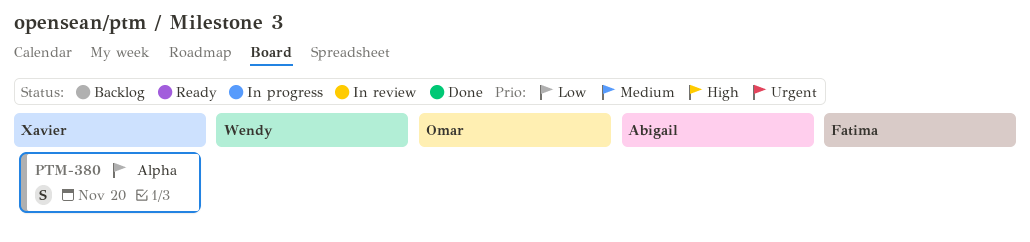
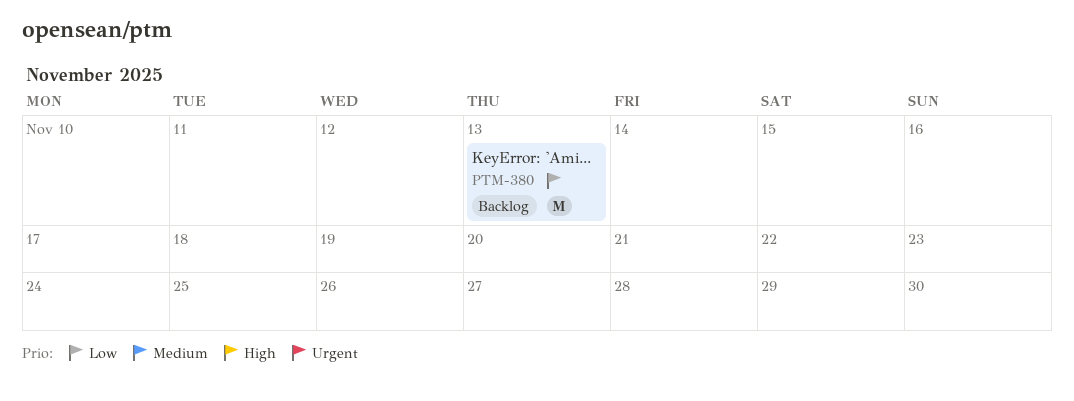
PTM-380, estimate: S -> M
PTM-380, due: Nov 20 -> Nov 13

